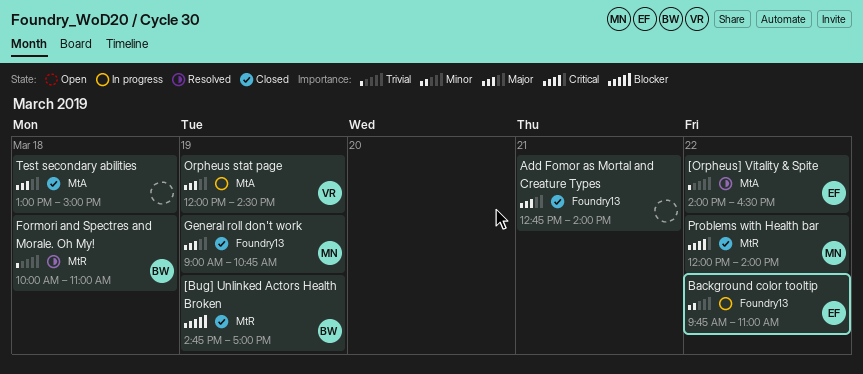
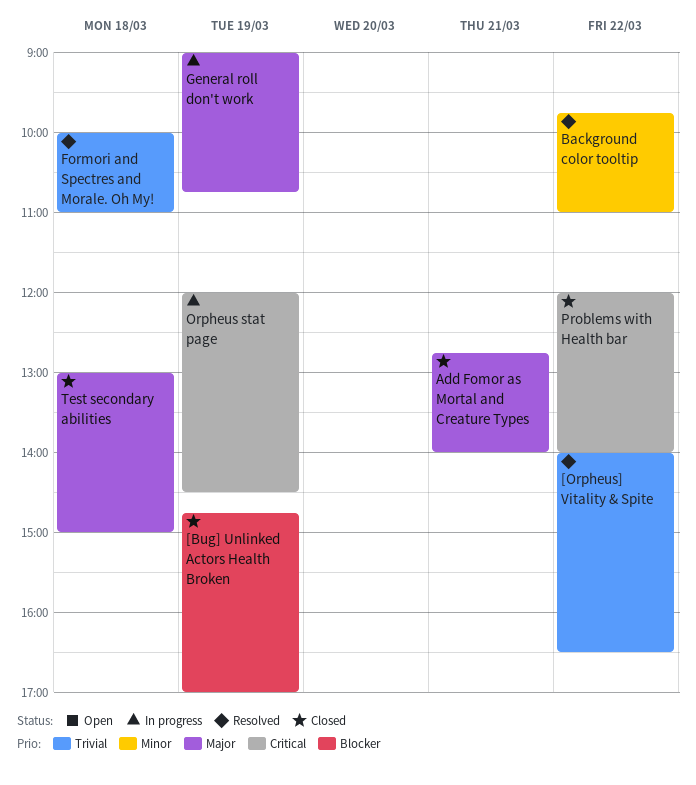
Background color tooltip, status: In progress -> Resolved
General roll don't work, status: Closed -> In progress
Orpheus stat page, priority: Major -> Critical

